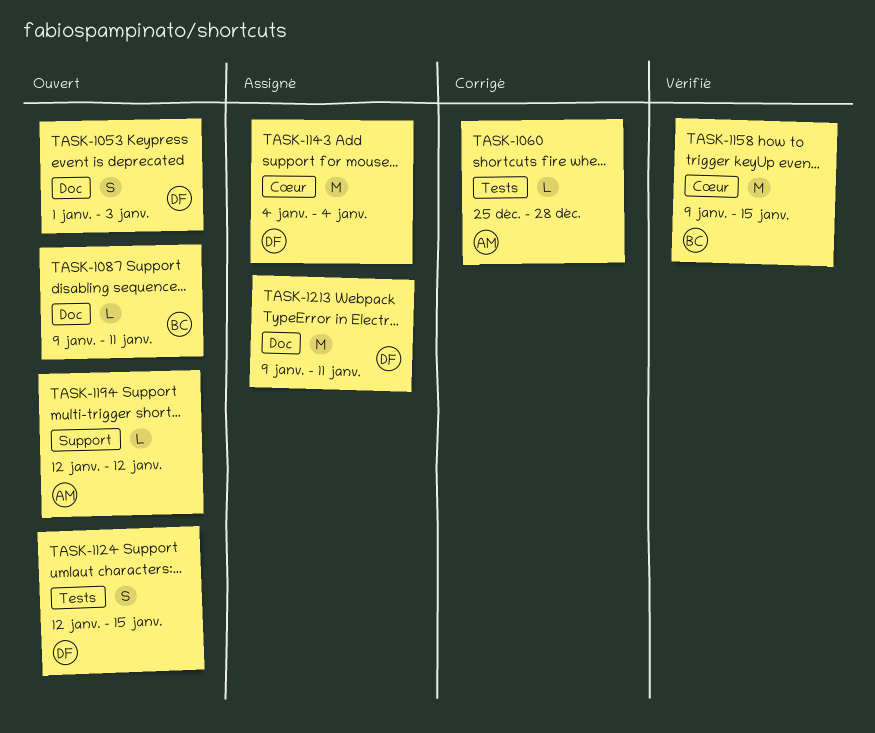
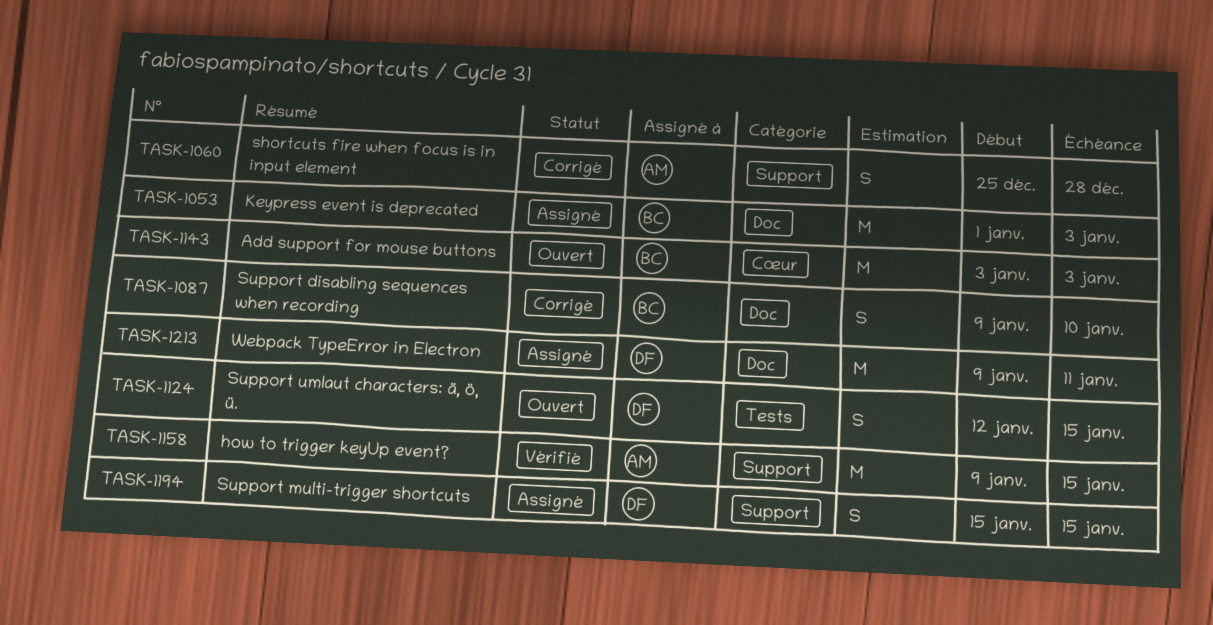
TASK-1053, status: Ouvert -> Assigné
TASK-1053, owner: DF -> BC
TASK-1053, estimate: S -> M
TASK-1060, label: Tests -> Support
TASK-1060, estimate: L -> S
TASK-1087, status: Ouvert -> Corrigé
TASK-1087, estimate: L -> S
TASK-1087, due: Jan 11 -> Jan 10
TASK-1143, status: Assigné -> Ouvert
TASK-1143, owner: DF -> BC
TASK-1143, start: Jan 4 -> Jan 3
TASK-1143, due: Jan 4 -> Jan 3
TASK-1158, owner: BC -> AM
TASK-1158, label: Cœur -> Support
TASK-1194, status: Ouvert -> Assigné
TASK-1194, owner: AM -> DF
TASK-1194, estimate: L -> S
TASK-1194, start: Jan 12 -> Jan 15
TASK-1194, due: Jan 12 -> Jan 15

